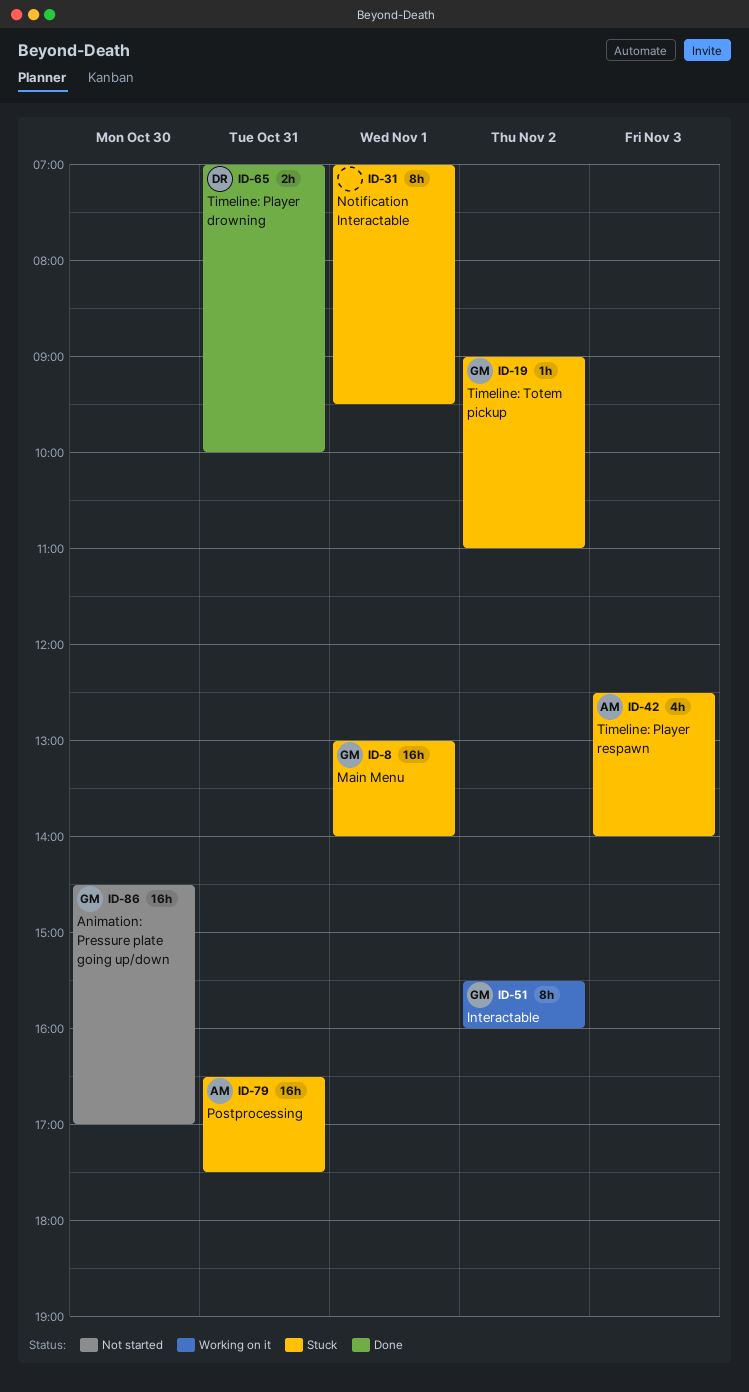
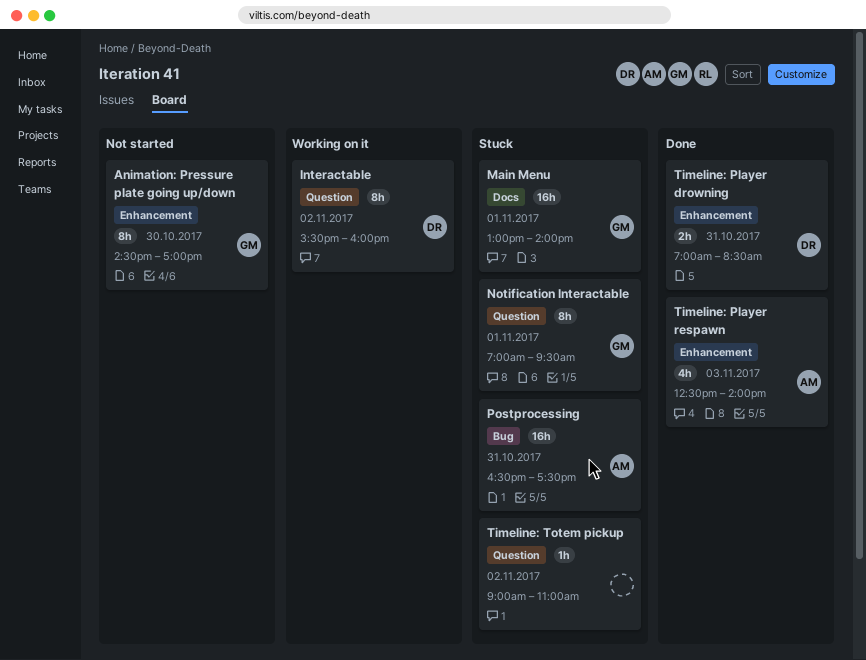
Animation: Pressure plate going up/down, estimate: 16h -> 8h
Interactable, owner: GM -> DR
Notification Interactable, owner: none -> GM
Timeline: Player drowning, ends: 10:00 -> 08:30
Timeline: Player respawn, status: Stuck -> Done
Timeline: Totem pickup, owner: GM -> none

